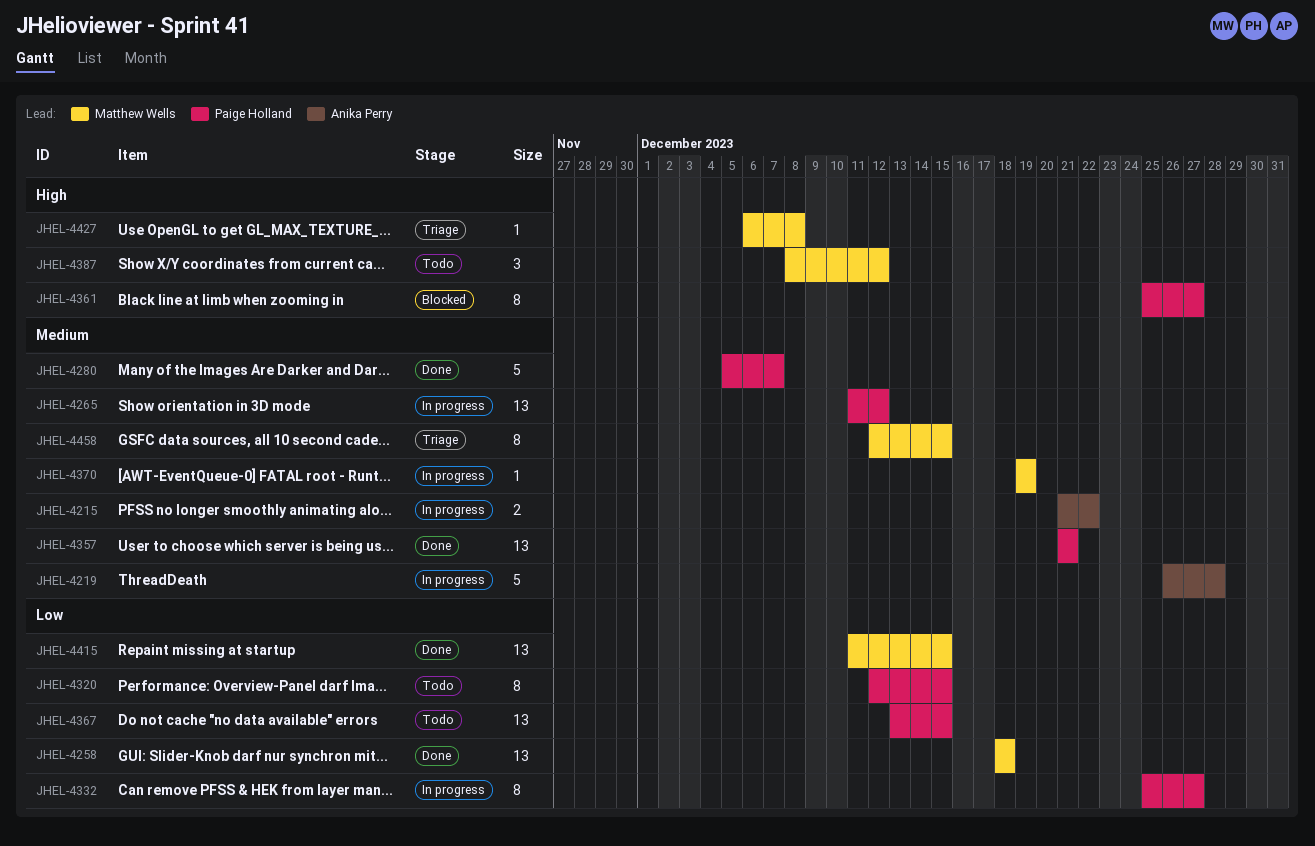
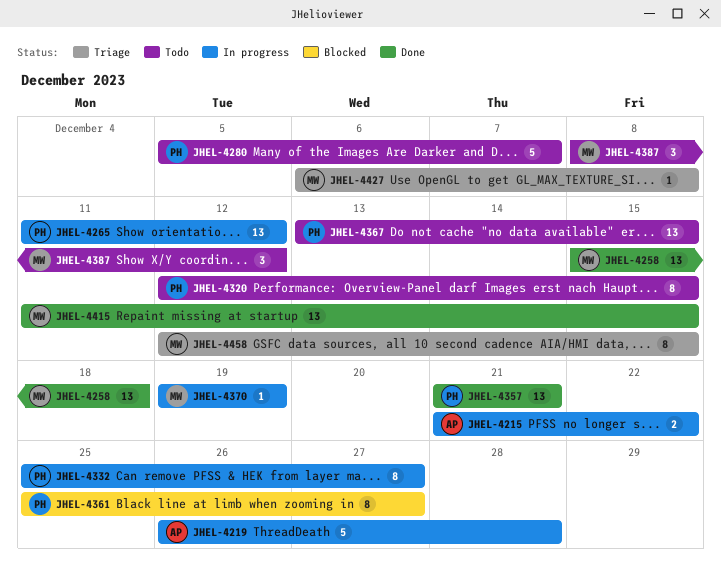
JHEL-4258, start: Dec 18 -> Dec 15
JHEL-4280, status: Done -> Todo

